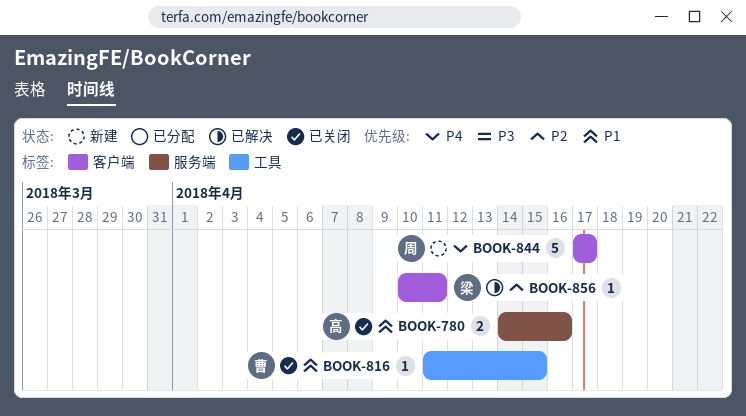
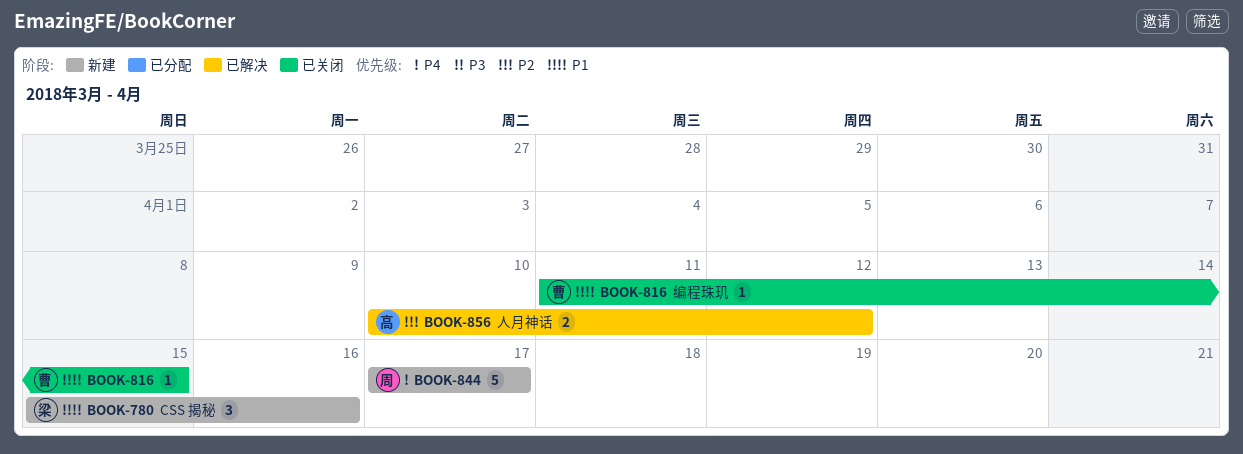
BOOK-780, status: 已关闭 -> 新建
BOOK-780, owner: 高 -> 梁
BOOK-780, estimate: 2 -> 3
BOOK-780, start: Apr 14 -> Apr 15
BOOK-856, owner: 梁 -> 高
BOOK-856, estimate: 1 -> 2
BOOK-856, due: Apr 11 -> Apr 12

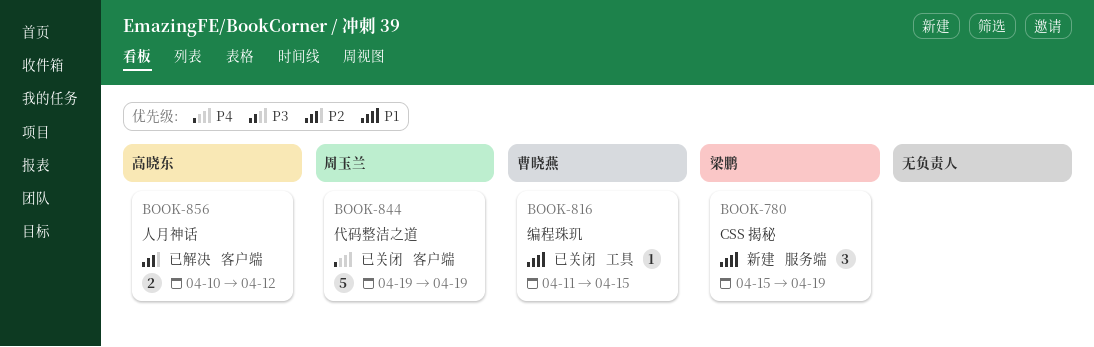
BOOK-780, due: Apr 16 -> Apr 19
BOOK-844, status: 新建 -> 已关闭
BOOK-844, start: Apr 17 -> Apr 19
BOOK-844, due: Apr 17 -> Apr 19

